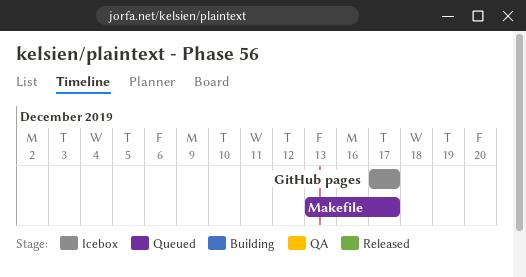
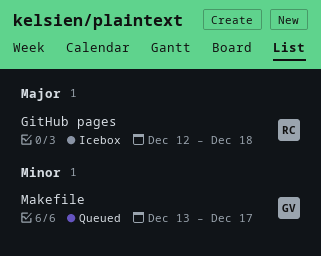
GitHub pages, start: Dec 17 -> Dec 12
GitHub pages, due: Dec 17 -> Dec 18

